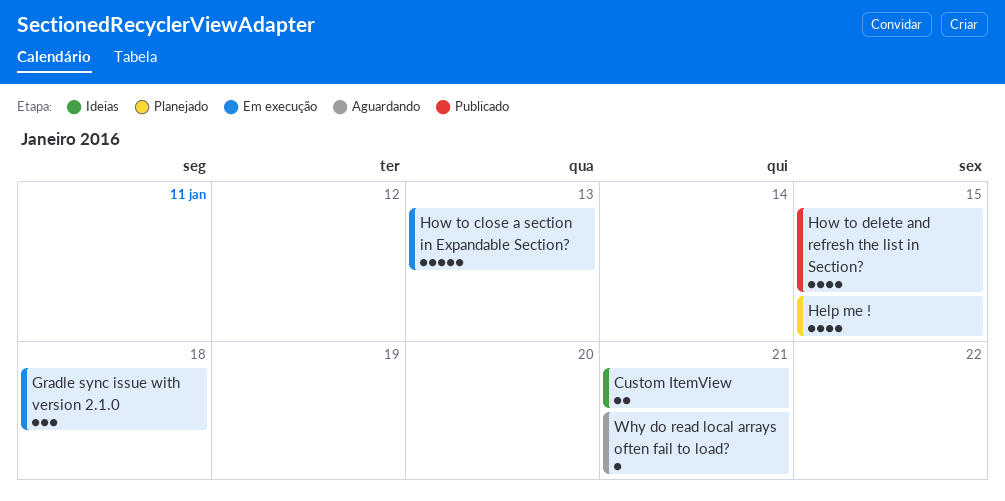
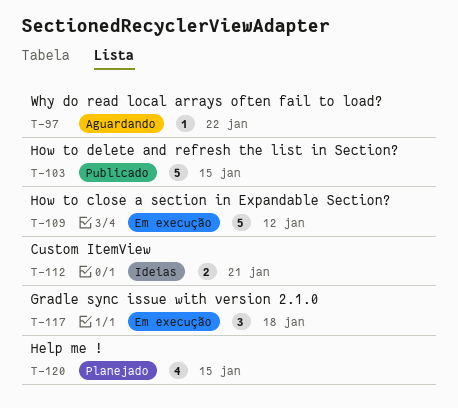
How to close a section in Expandable Section?, due: Jan 13 -> Jan 12
How to delete and refresh the list in Section?, estimate: 4 -> 5
Why do read local arrays often fail to load?, due: Jan 21 -> Jan 22

